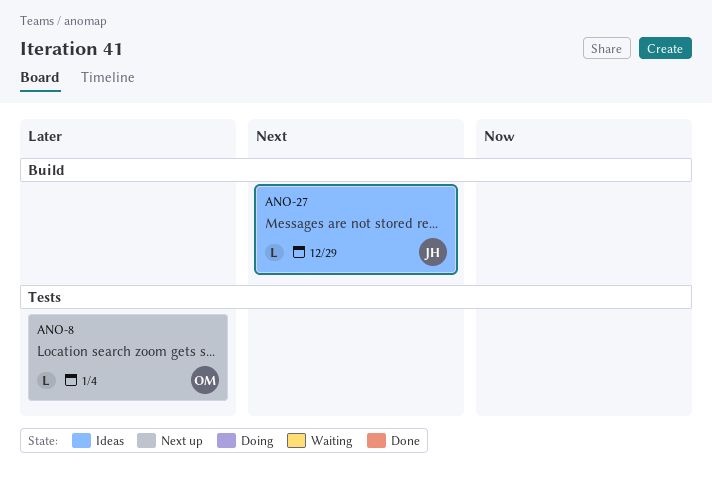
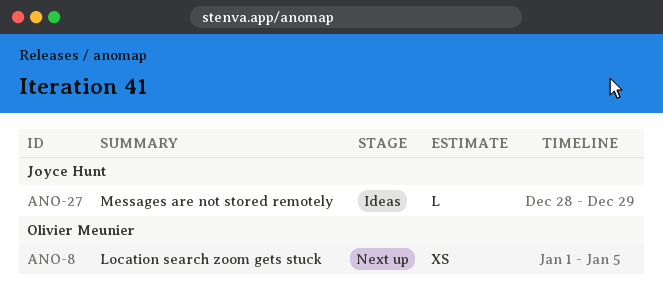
ANO-8, estimate: L -> XS
ANO-8, due: Jan 4 -> Jan 5

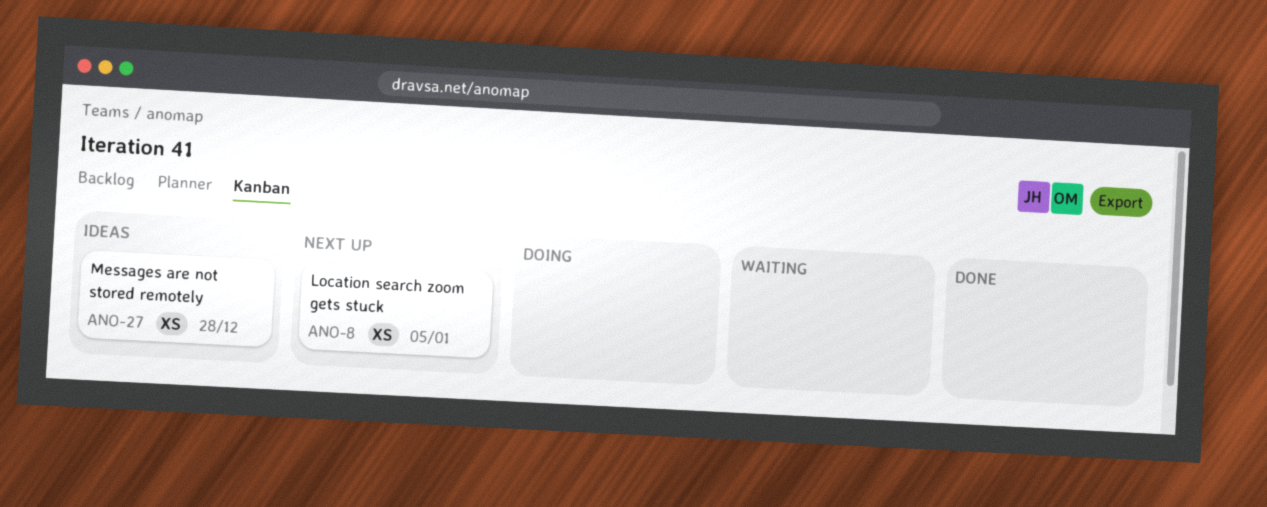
ANO-27, estimate: L -> XS
ANO-27, due: Dec 29 -> Dec 28

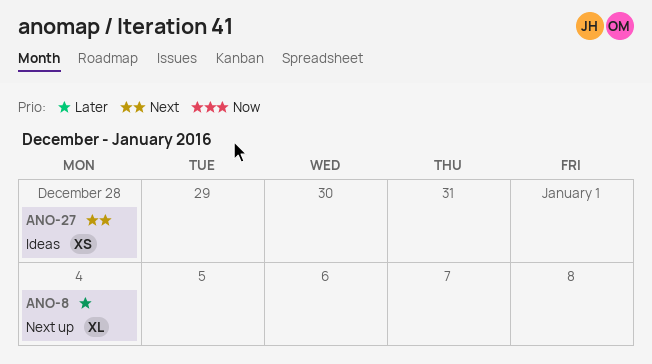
ANO-8, estimate: XS -> XL
ANO-8, due: Jan 5 -> Jan 4

